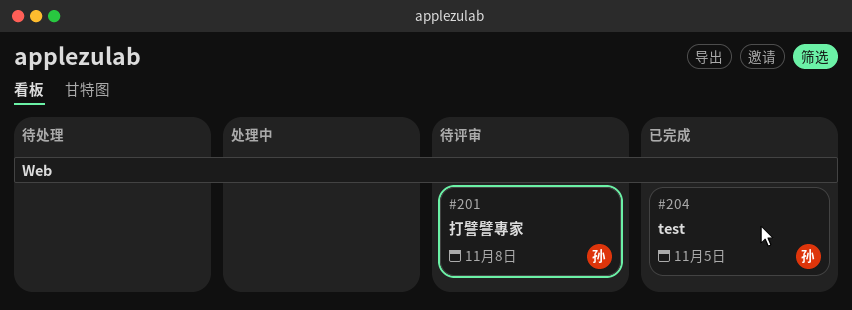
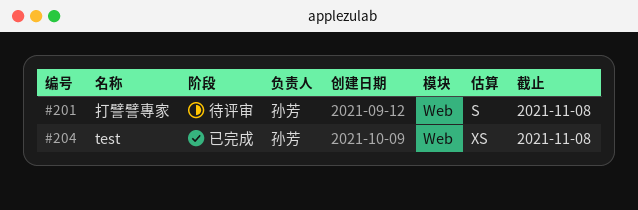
#204, due: Nov 5 -> Nov 8

